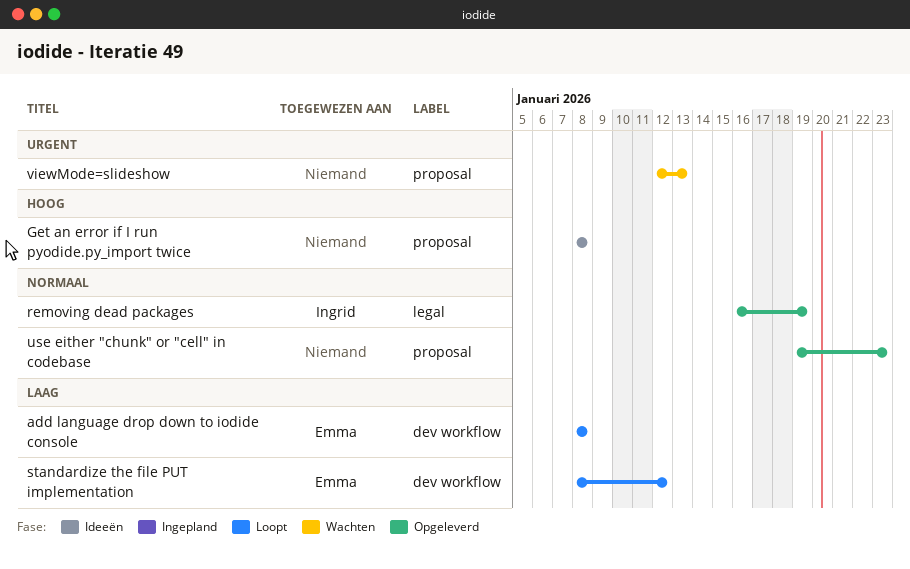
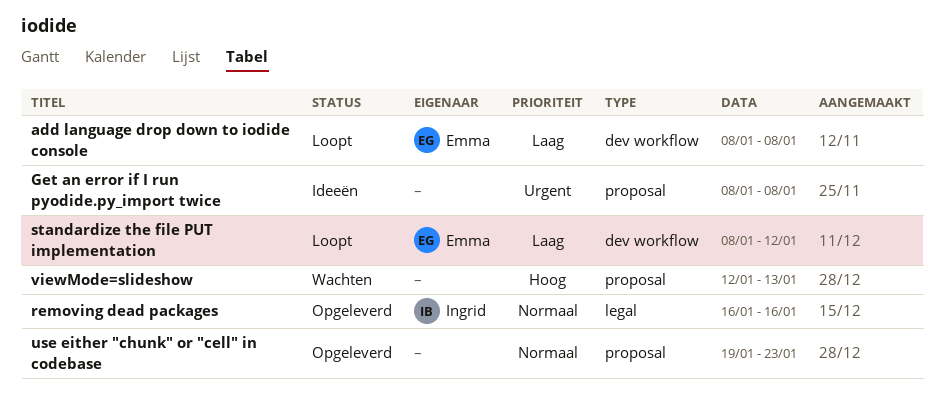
Get an error if I run pyodide.py_import twice, priority: Hoog -> Urgent
removing dead packages, due: Jan 19 -> Jan 16
viewMode=slideshow, priority: Urgent -> Hoog

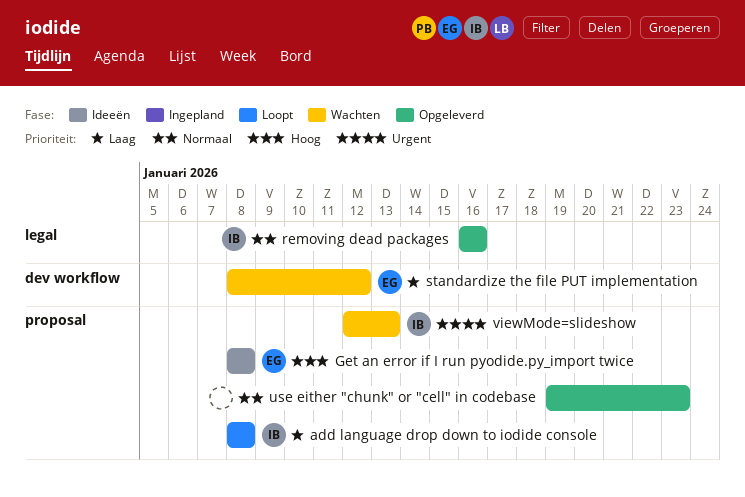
add language drop down to iodide console, owner: Emma -> Ingrid
add language drop down to iodide console, label: dev workflow -> proposal
Get an error if I run pyodide.py_import twice, owner: none -> Emma
Get an error if I run pyodide.py_import twice, priority: Urgent -> Hoog
standardize the file PUT implementation, status: Loopt -> Wachten
viewMode=slideshow, owner: none -> Ingrid
viewMode=slideshow, priority: Hoog -> Urgent

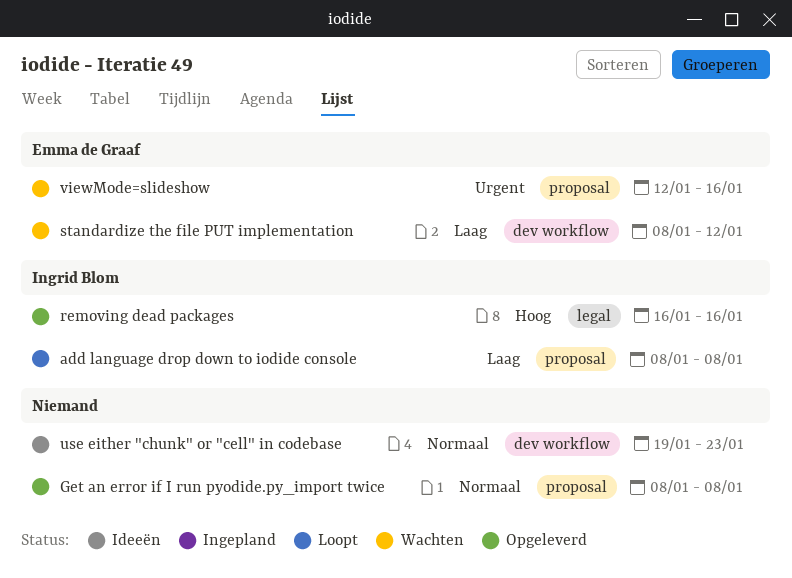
Get an error if I run pyodide.py_import twice, status: Ideeën -> Opgeleverd
Get an error if I run pyodide.py_import twice, owner: Emma de Graaf -> none
Get an error if I run pyodide.py_import twice, priority: Hoog -> Normaal
removing dead packages, priority: Normaal -> Hoog
use either "chunk" or "cell" in codebase, status: Opgeleverd -> Ideeën
use either "chunk" or "cell" in codebase, label: proposal -> dev workflow
viewMode=slideshow, owner: Ingrid Blom -> Emma de Graaf
viewMode=slideshow, due: Jan 13 -> Jan 16

